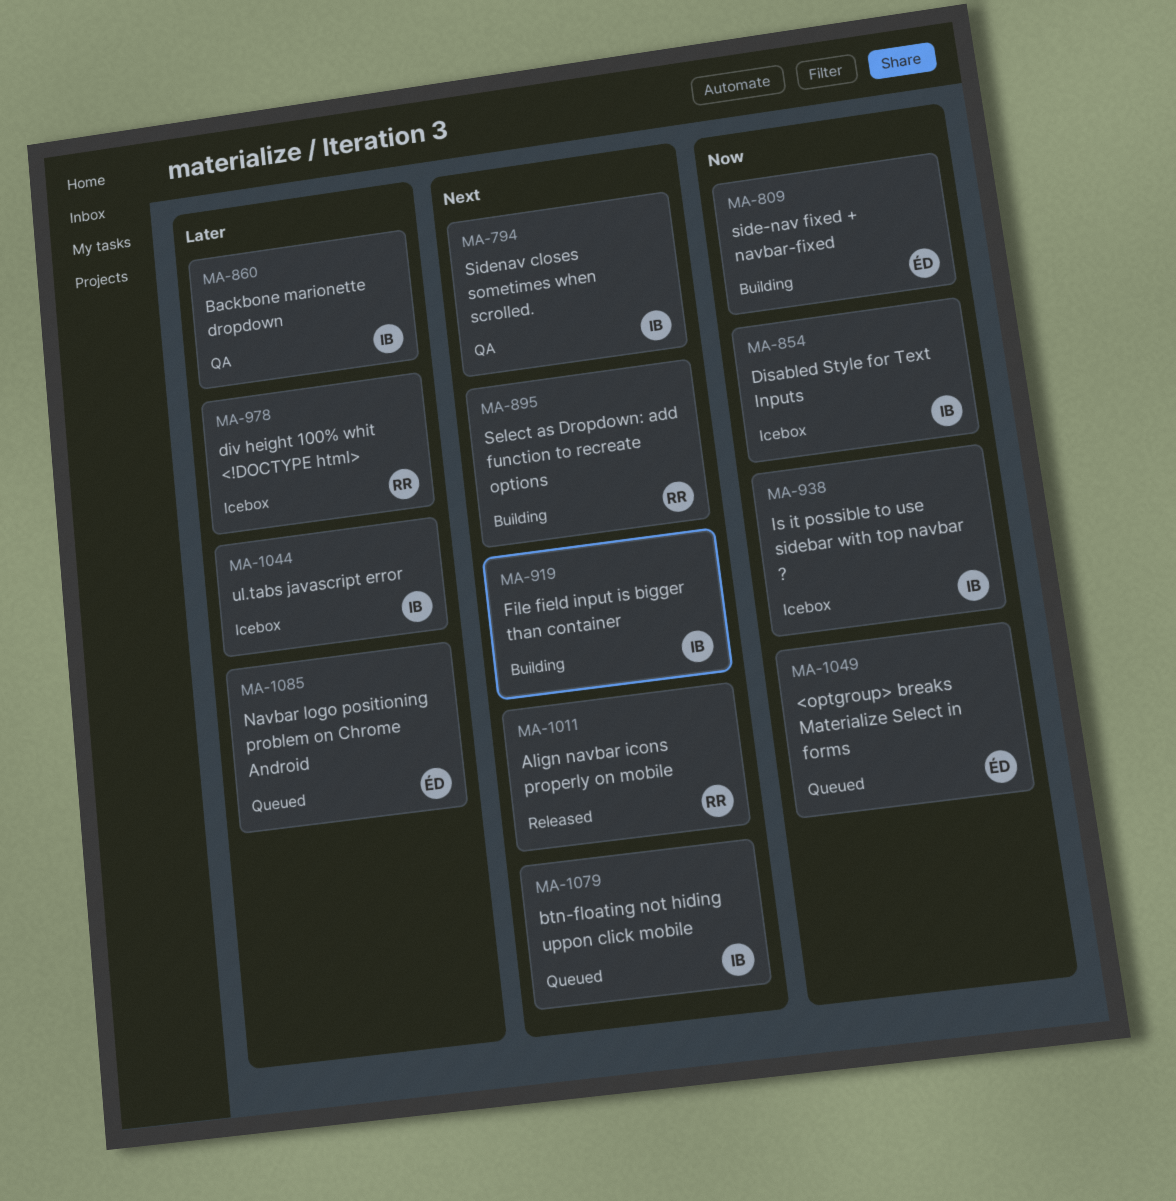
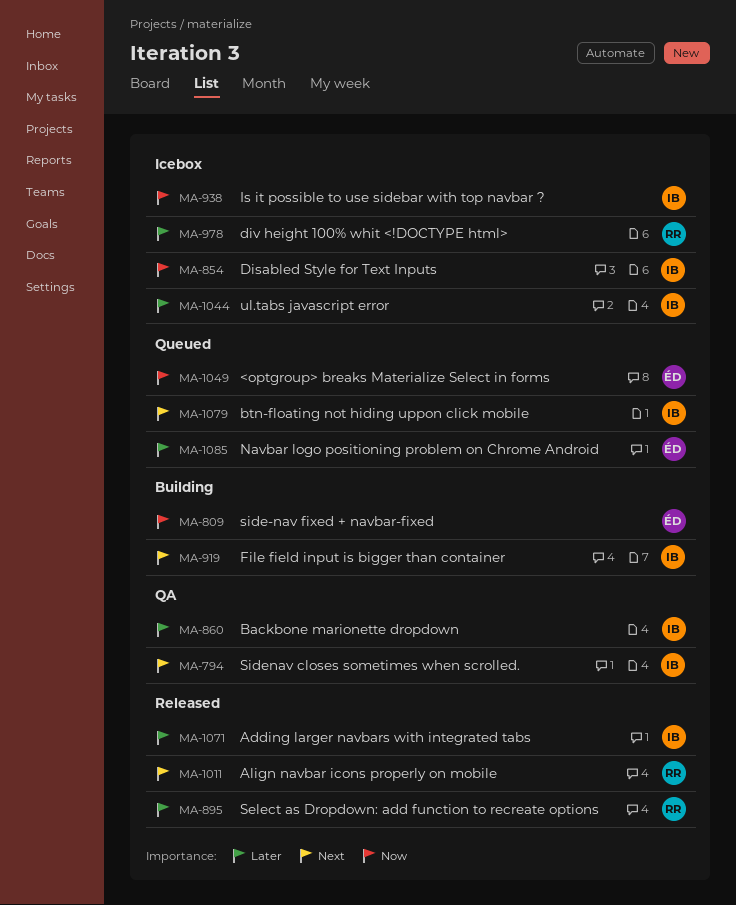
MA-895, status: Building -> Released
MA-895, priority: Next -> Later
MA-1071: none -> present

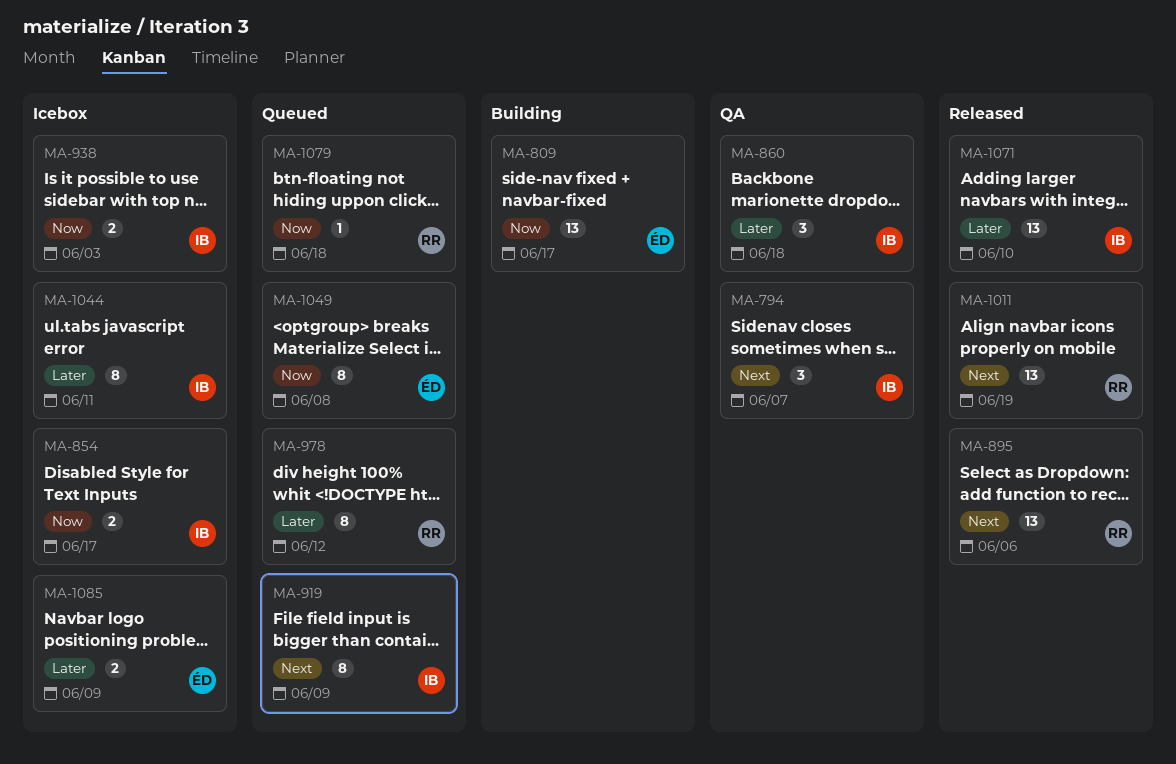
MA-895, priority: Later -> Next
MA-919, status: Building -> Queued
MA-978, status: Icebox -> Queued
MA-1079, owner: IB -> RR
MA-1079, priority: Next -> Now
MA-1085, status: Queued -> Icebox

